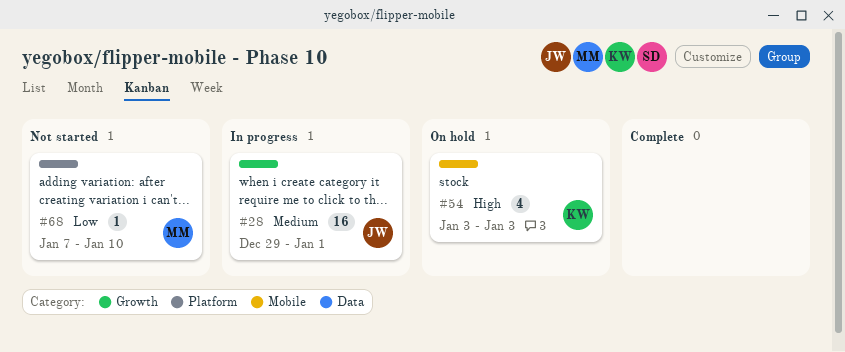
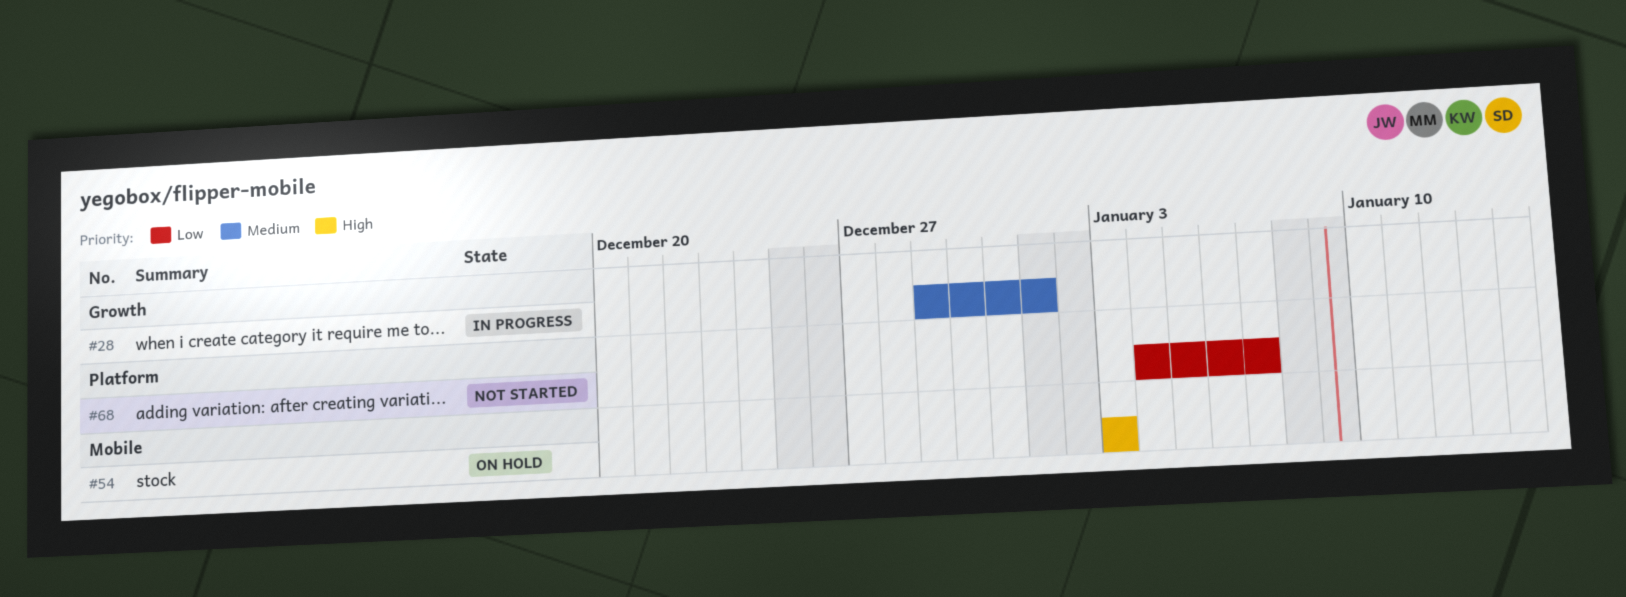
#68, start: Jan 7 -> Jan 4
#68, due: Jan 10 -> Jan 7

